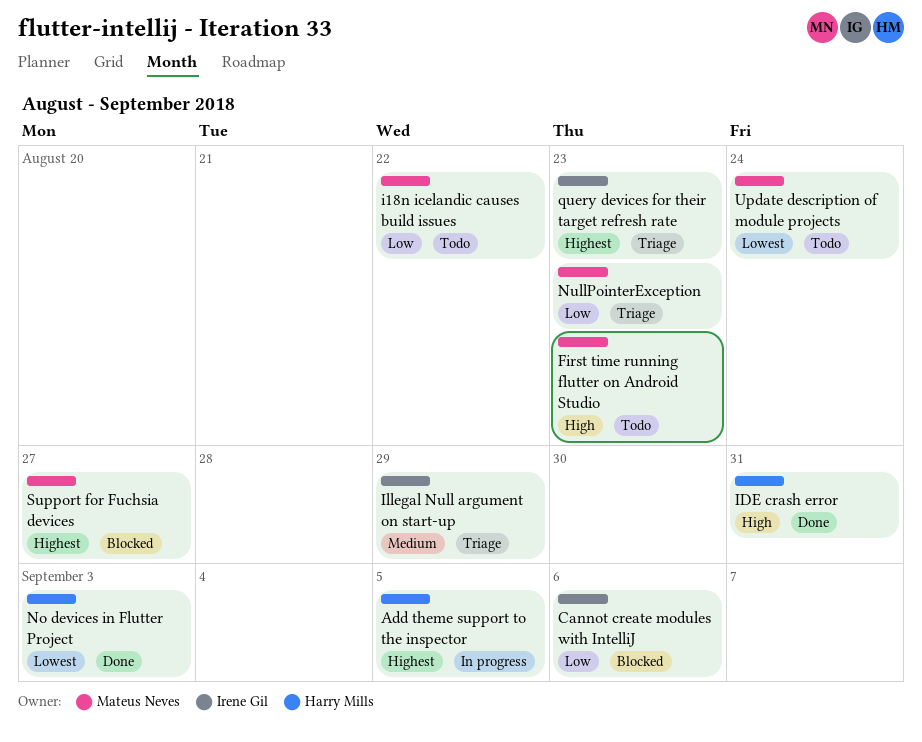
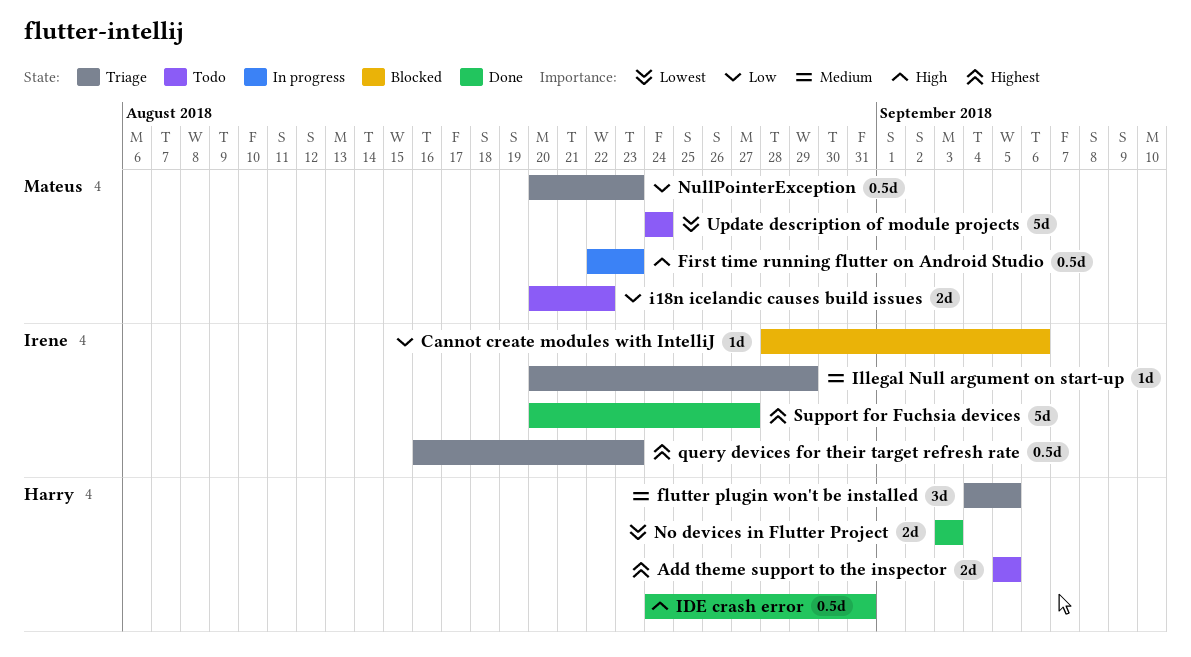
Add theme support to the inspector, status: In progress -> Todo
First time running flutter on Android Studio, status: Todo -> In progress
flutter plugin won't be installed: none -> present
Support for Fuchsia devices, status: Blocked -> Done
Support for Fuchsia devices, owner: Mateus Neves -> Irene Gil

